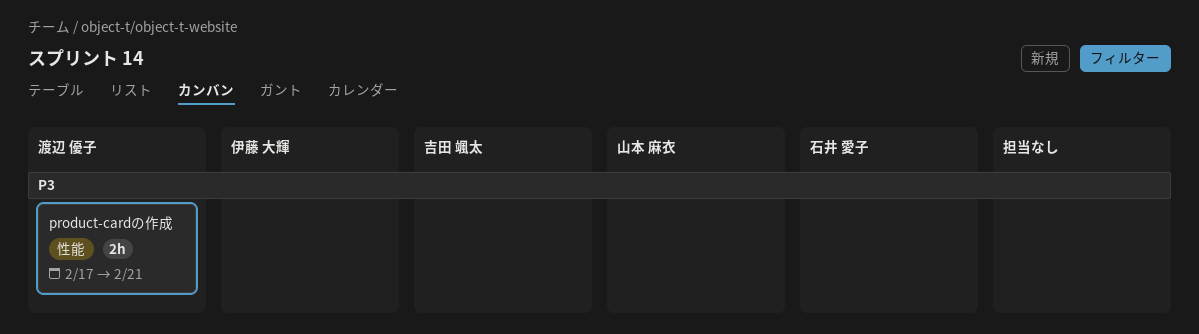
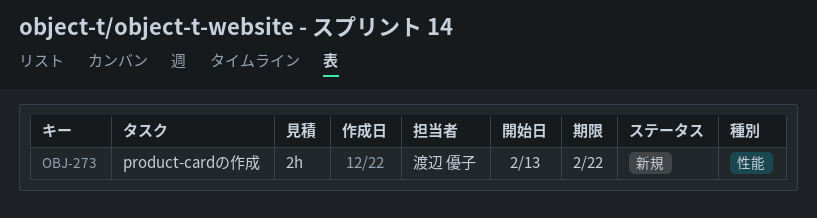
product-cardの作成, start: Feb 17 -> Feb 13
product-cardの作成, due: Feb 21 -> Feb 22

